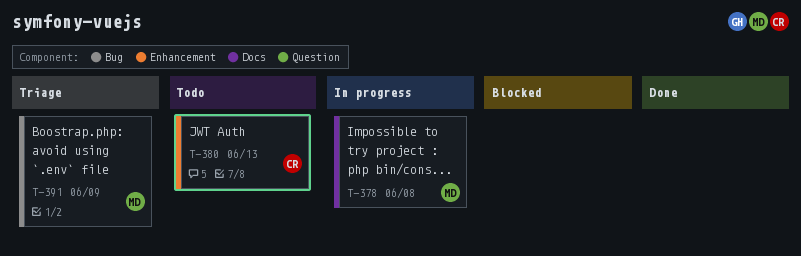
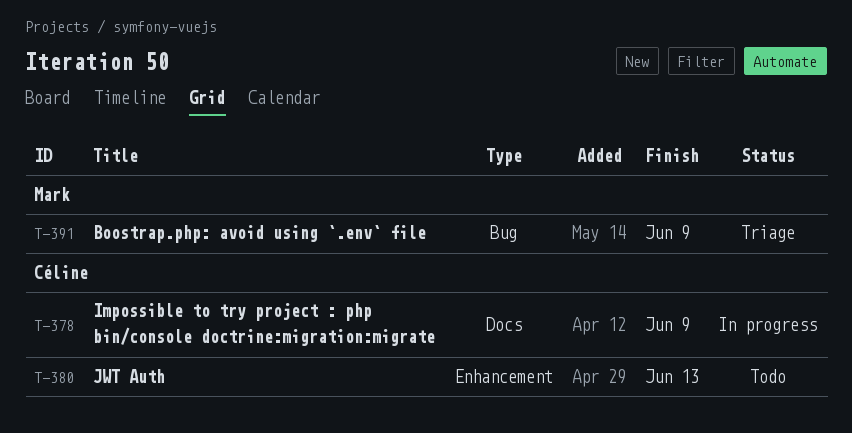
T-378, owner: Mark -> Céline
T-378, due: Jun 8 -> Jun 9

